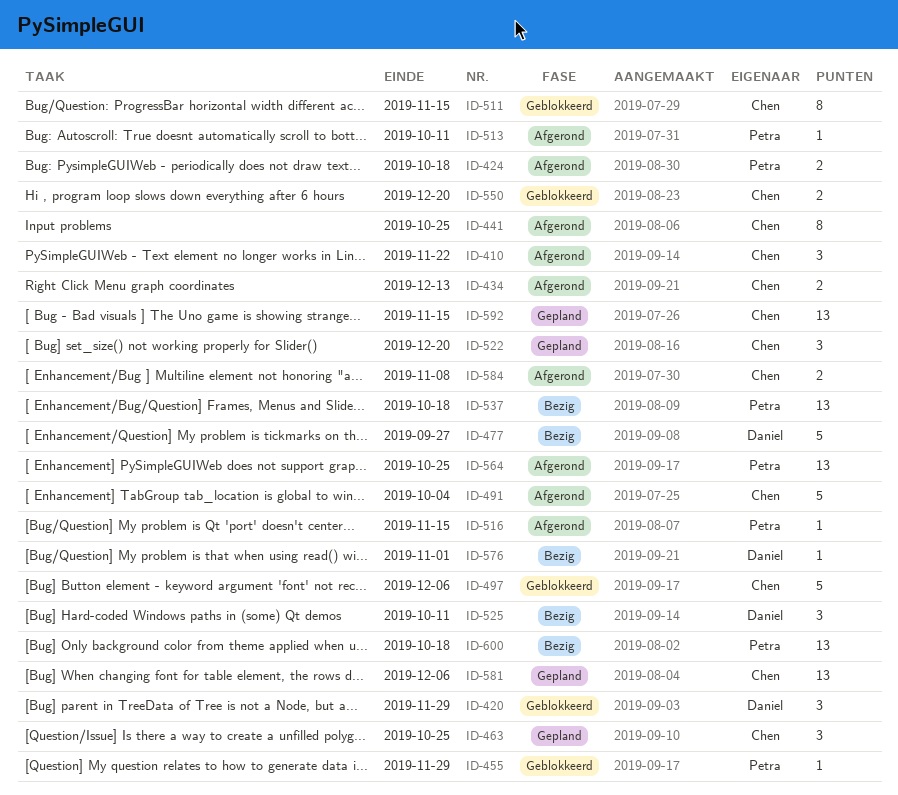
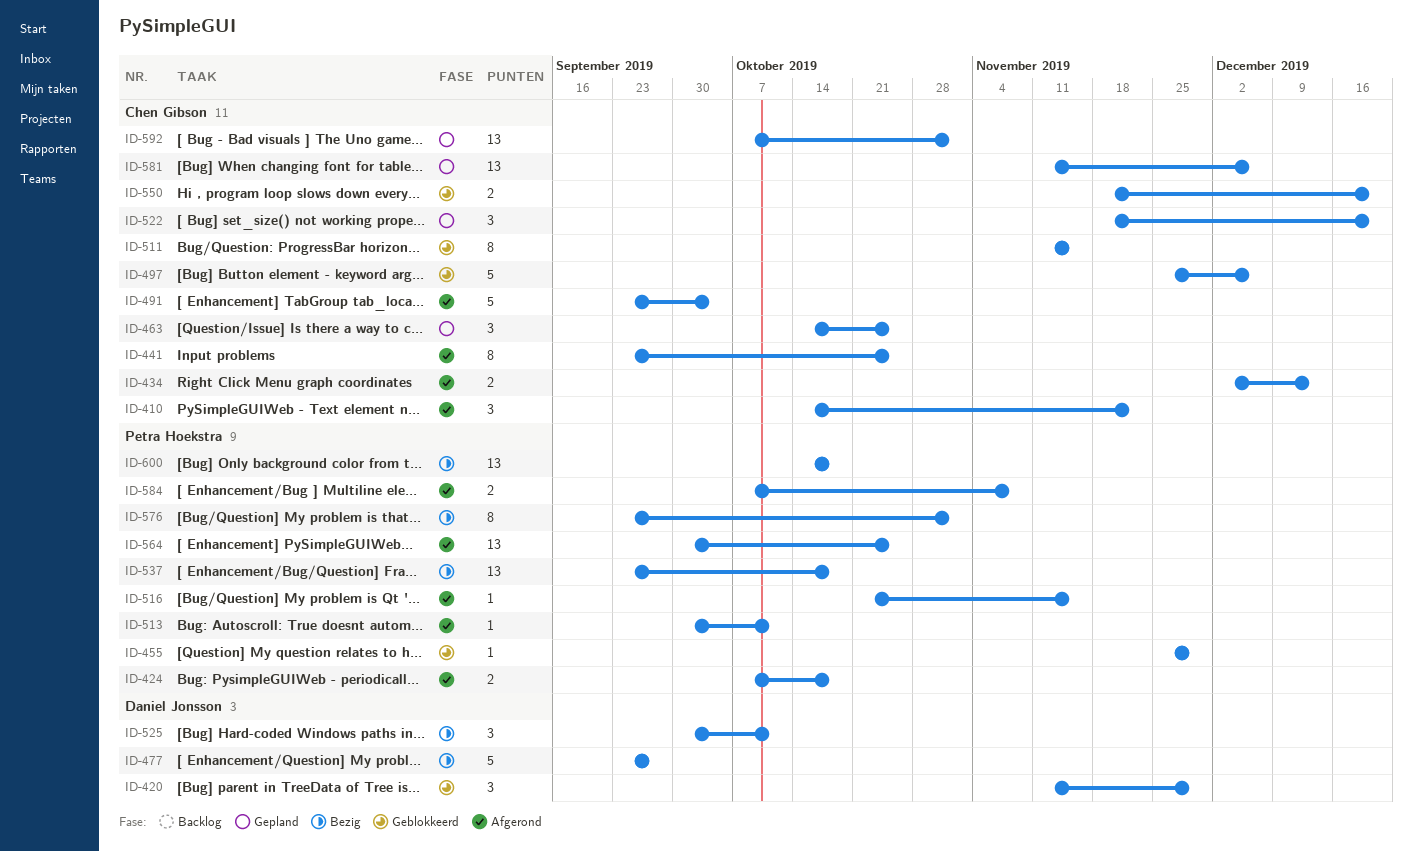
ID-576, owner: Daniel Jonsson -> Petra Hoekstra
ID-576, estimate: 1 -> 8
ID-584, owner: Chen Gibson -> Petra Hoekstra
ID-592, due: Nov 15 -> Nov 1

